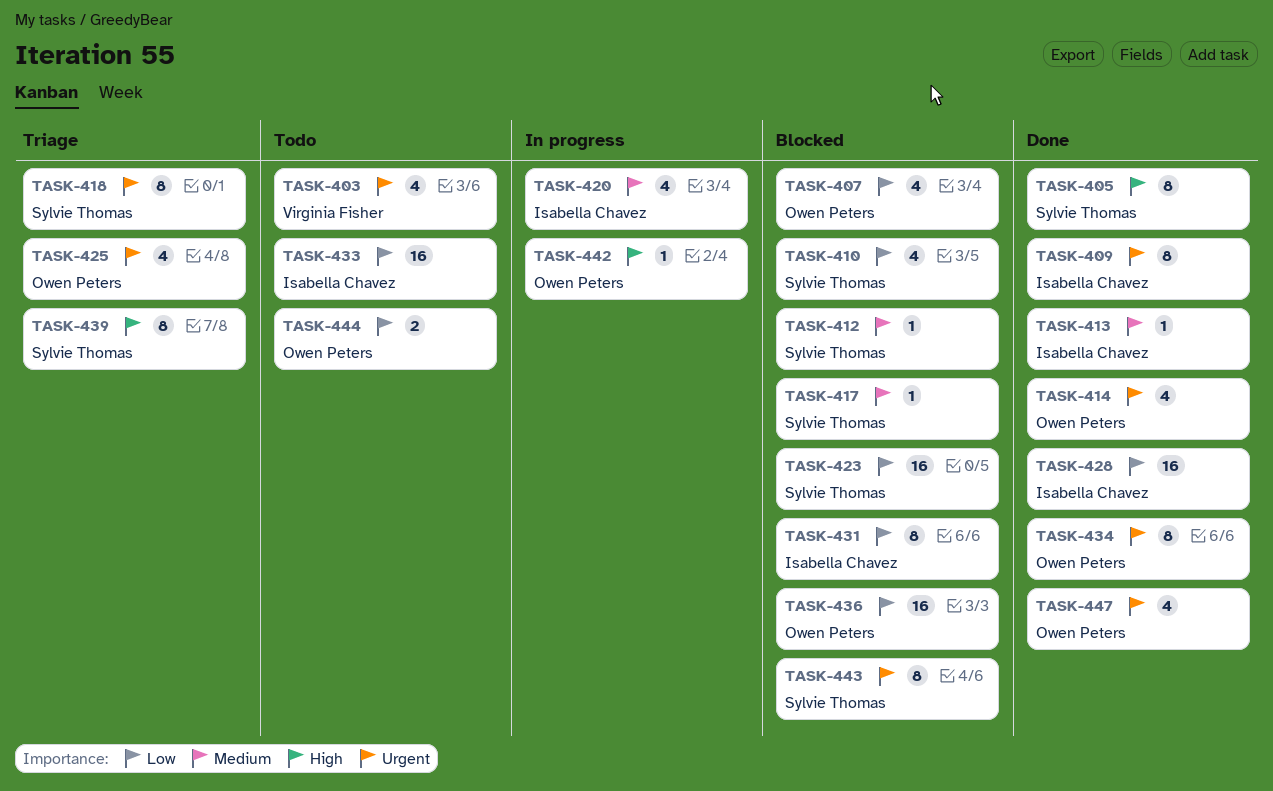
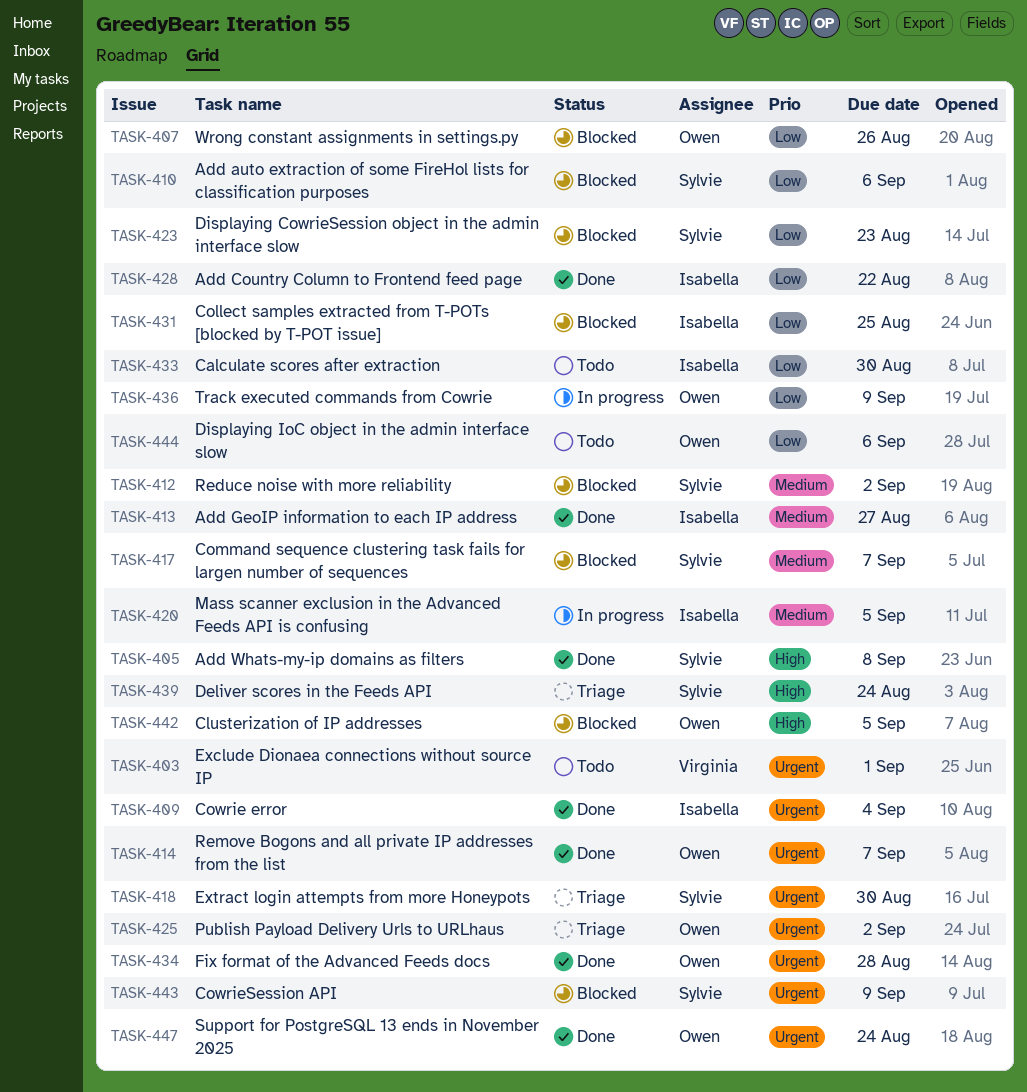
TASK-436, status: Blocked -> In progress
TASK-442, status: In progress -> Blocked

